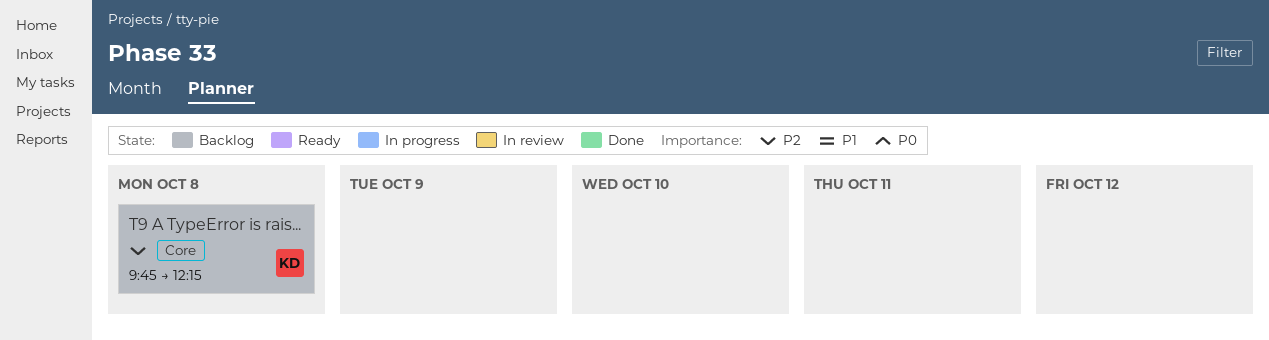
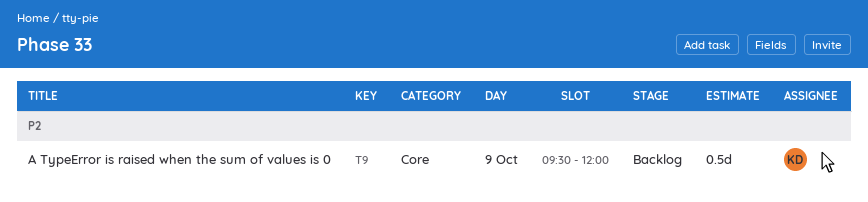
T9, day: Oct 8 -> Oct 9
T9, begins: 09:45 -> 09:30
T9, ends: 12:15 -> 12:00

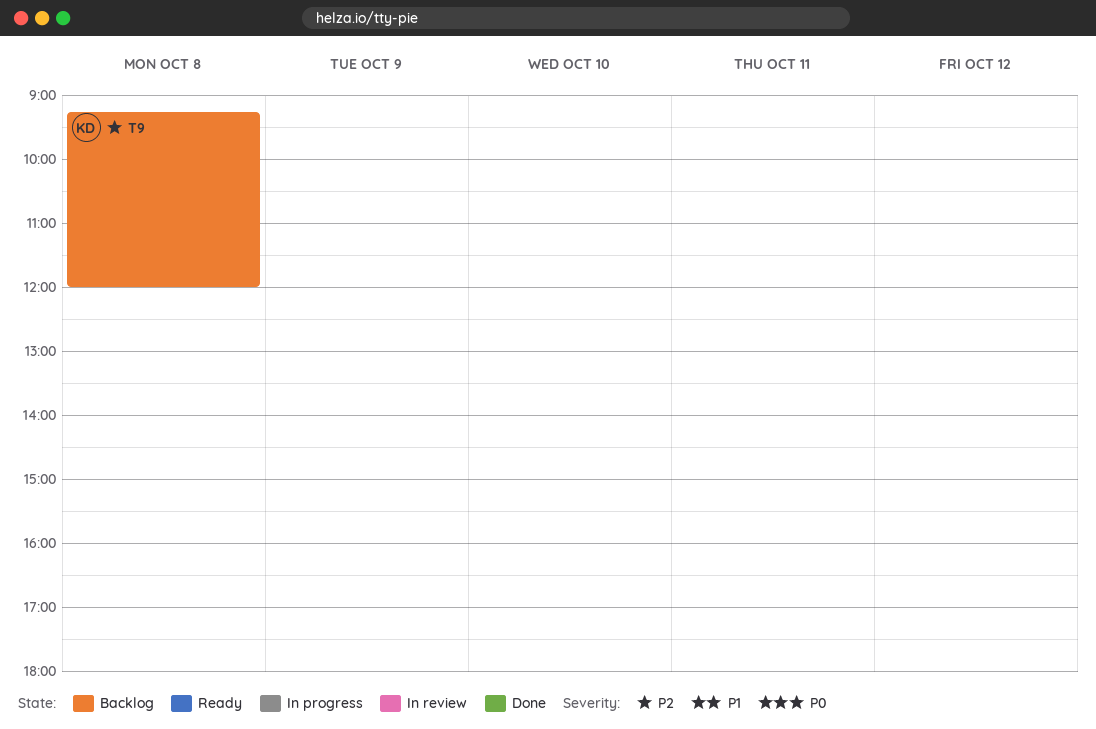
T9, day: Oct 9 -> Oct 8
T9, begins: 09:30 -> 09:15

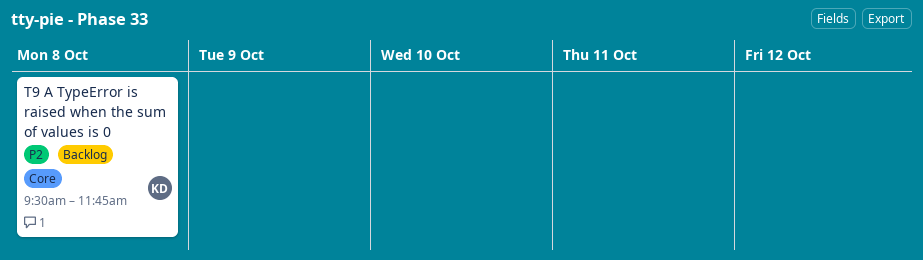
T9, begins: 09:15 -> 09:30
T9, ends: 12:00 -> 11:45

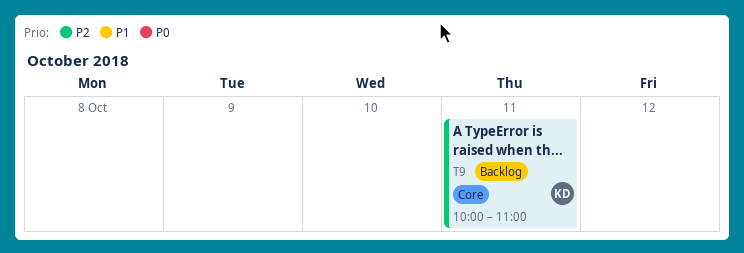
T9, day: Oct 8 -> Oct 11
T9, begins: 09:30 -> 10:00
T9, ends: 11:45 -> 11:00

